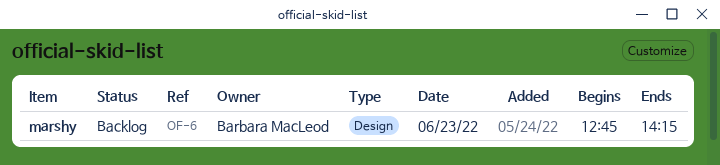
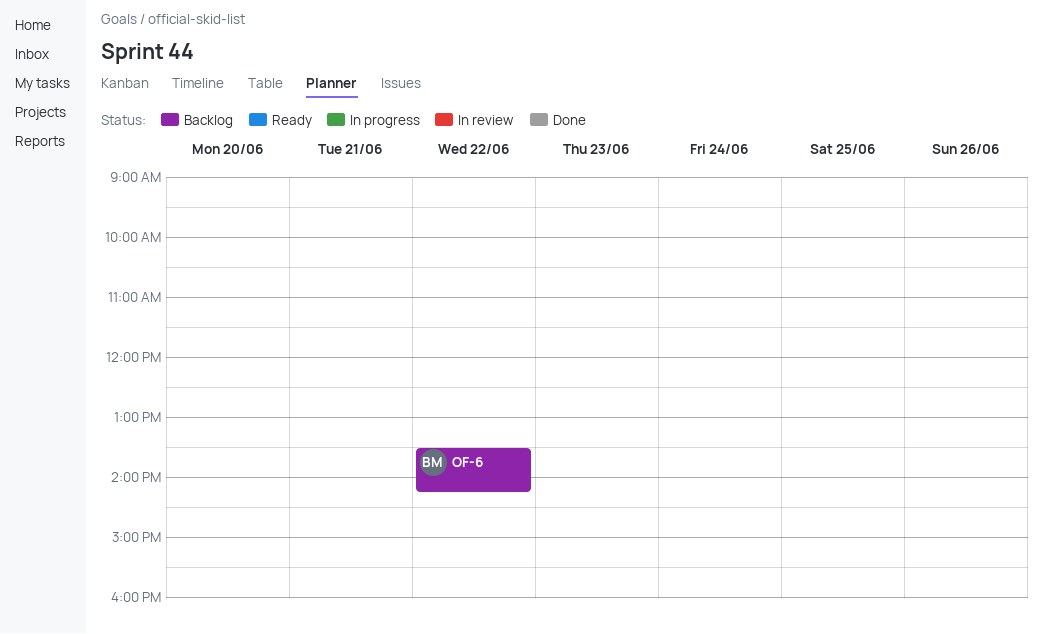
OF-6, day: Jun 23 -> Jun 22
OF-6, begins: 12:45 -> 13:30

